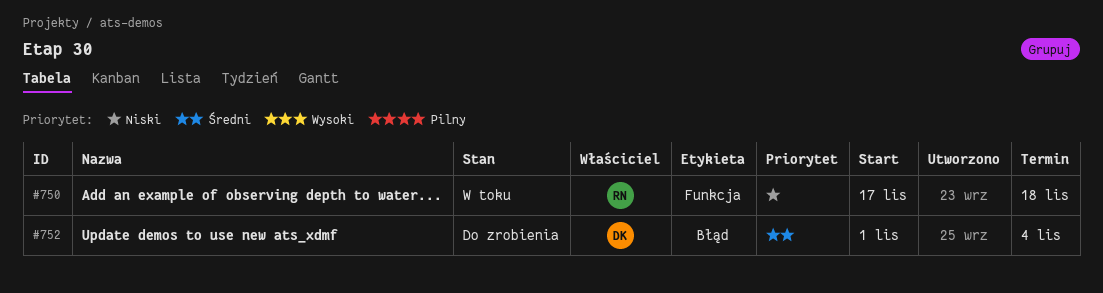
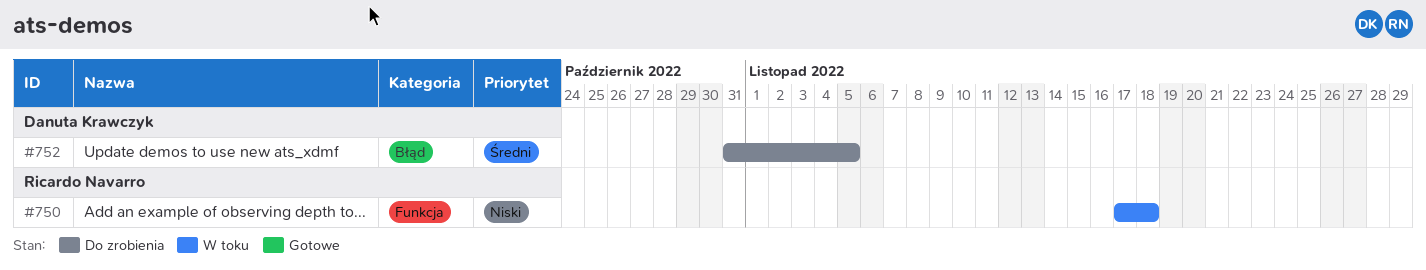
#752, start: Nov 1 -> Oct 31
#752, due: Nov 4 -> Nov 5

